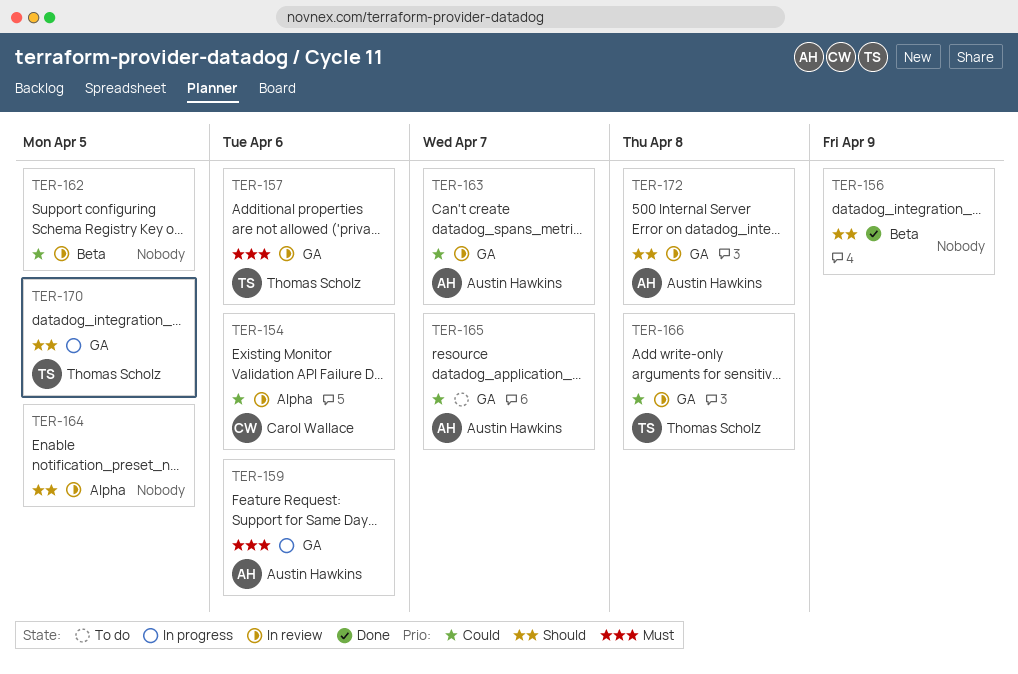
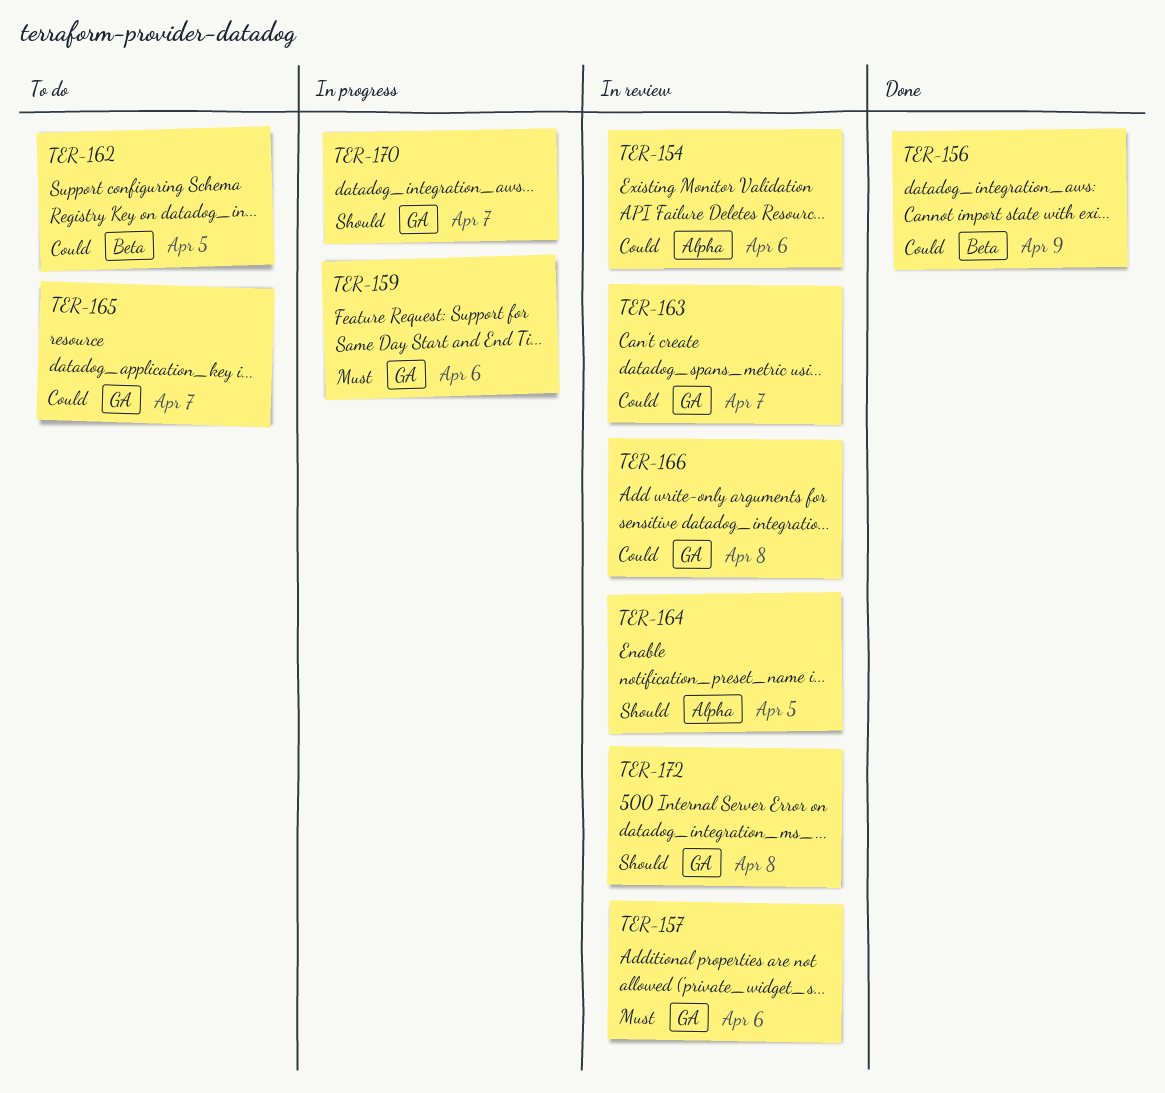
TER-156, priority: Should -> Could
TER-162, status: In review -> To do
TER-170, due: Apr 5 -> Apr 7

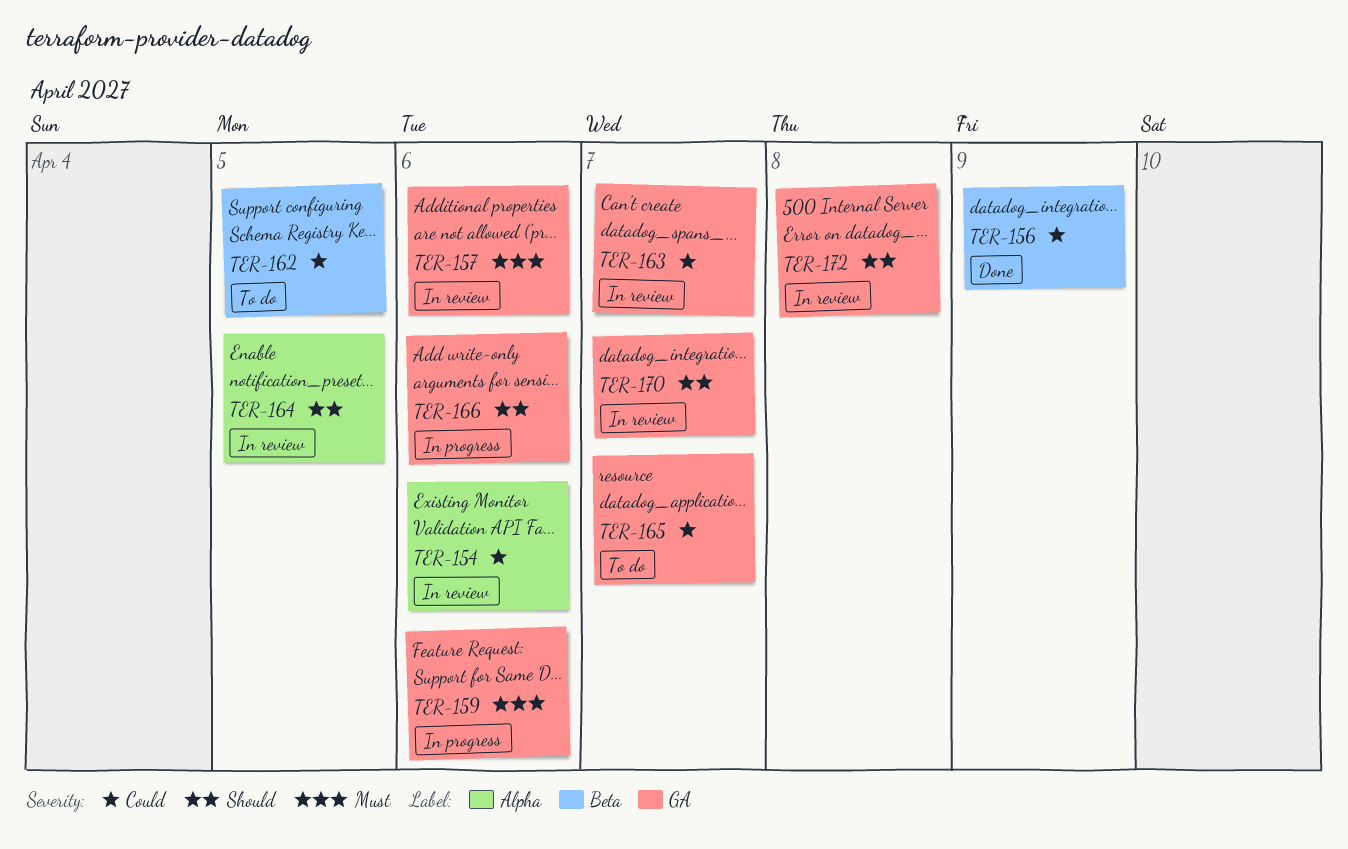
TER-166, status: In review -> In progress
TER-166, priority: Could -> Should
TER-166, due: Apr 8 -> Apr 6
TER-170, status: In progress -> In review

